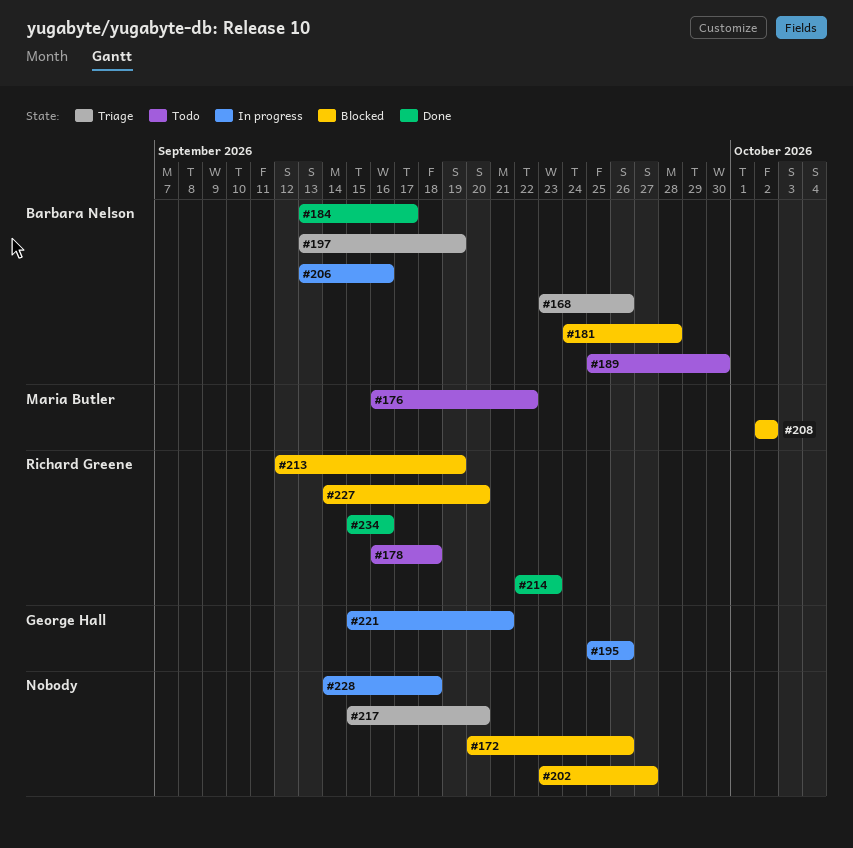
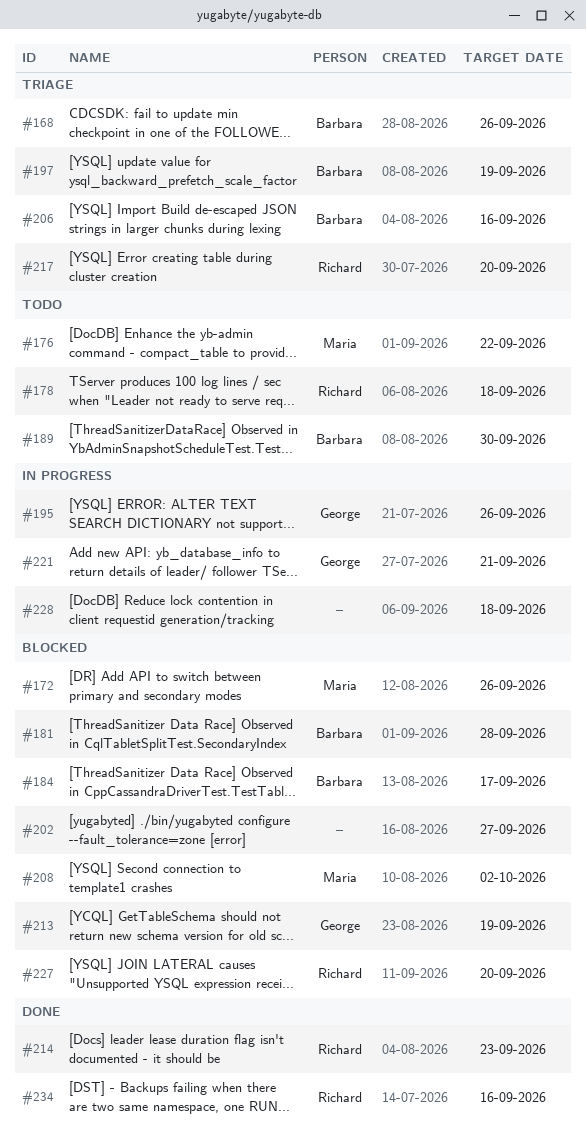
#172, owner: none -> Maria Butler
#184, status: Done -> Blocked
#206, status: In progress -> Triage
#213, owner: Richard Greene -> George Hall
#217, owner: none -> Richard Greene

